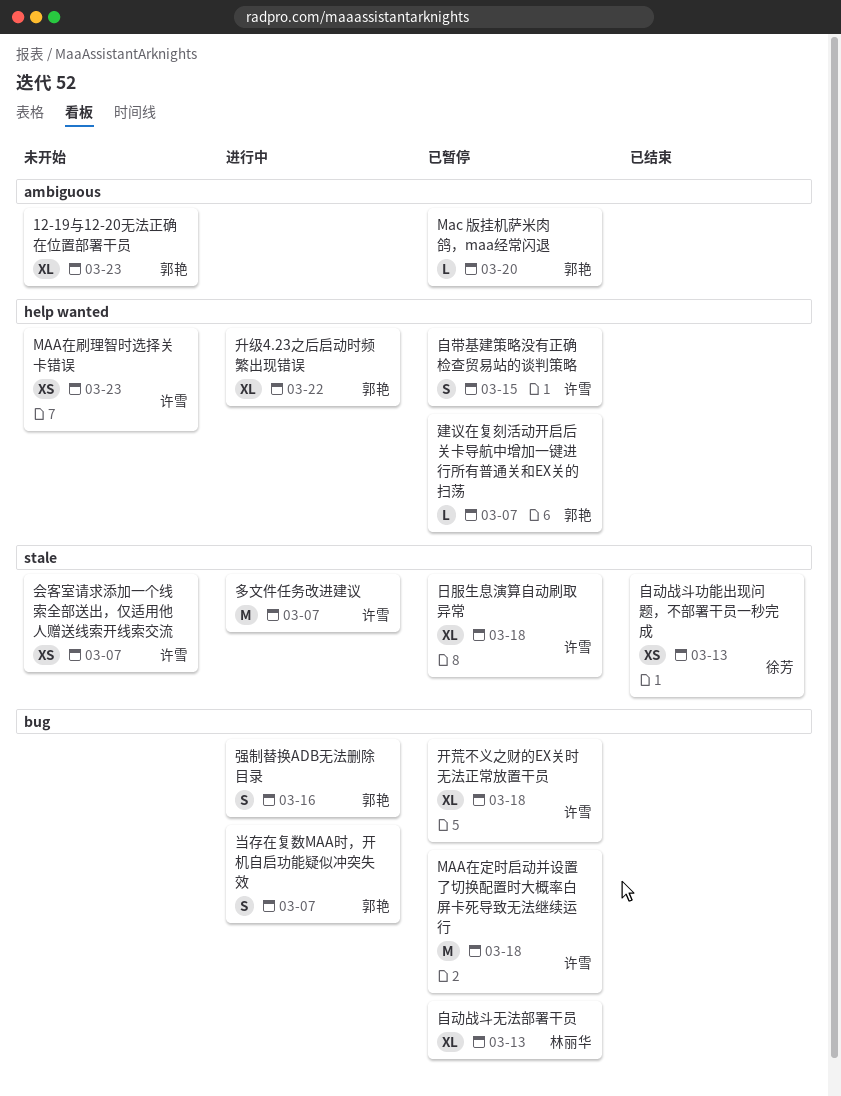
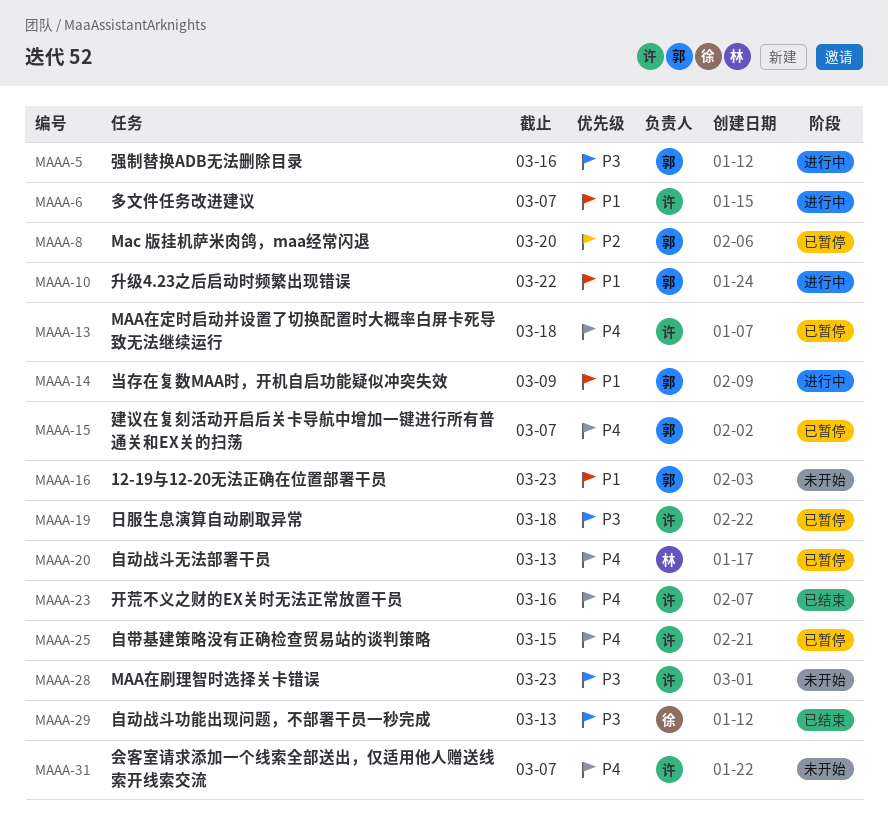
开荒不义之财的EX关时无法正常放置干员, status: 已暂停 -> 已结束
开荒不义之财的EX关时无法正常放置干员, due: Mar 18 -> Mar 16
当存在复数MAA时，开机自启功能疑似冲突失效, due: Mar 7 -> Mar 9

